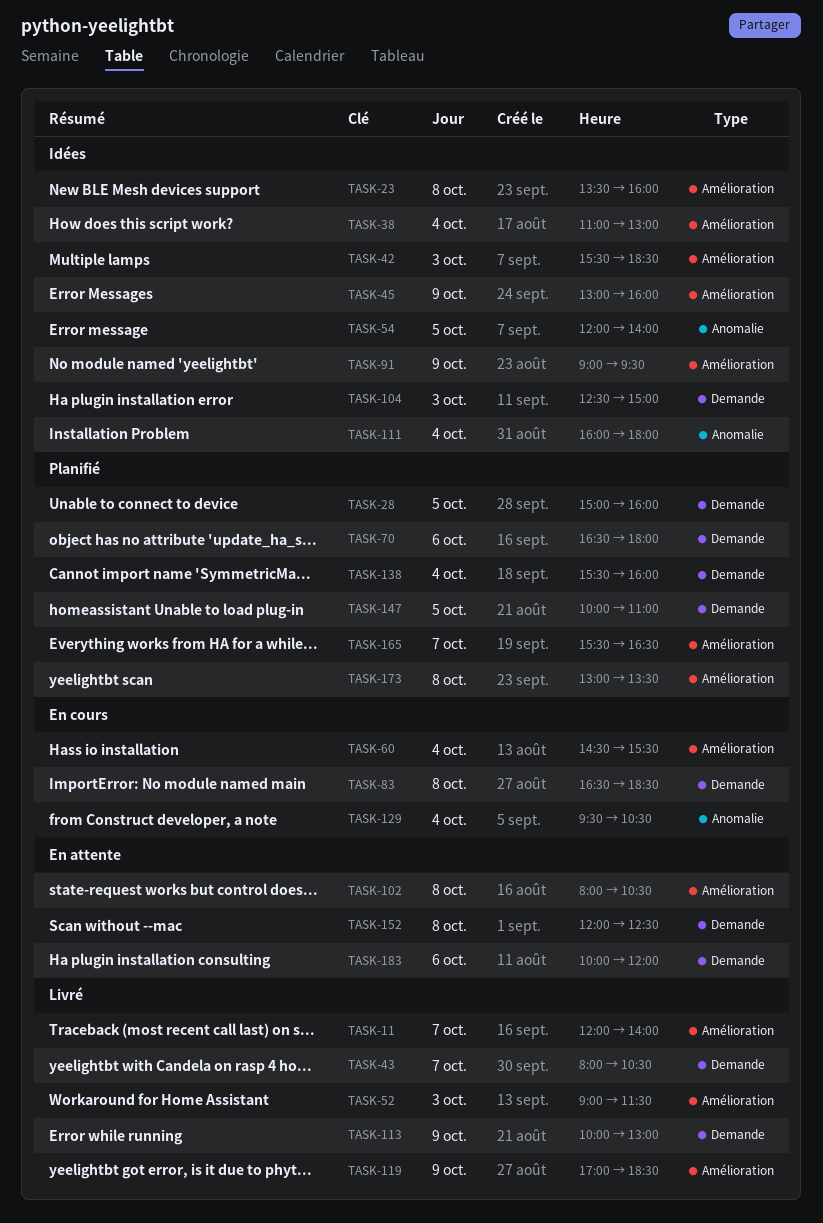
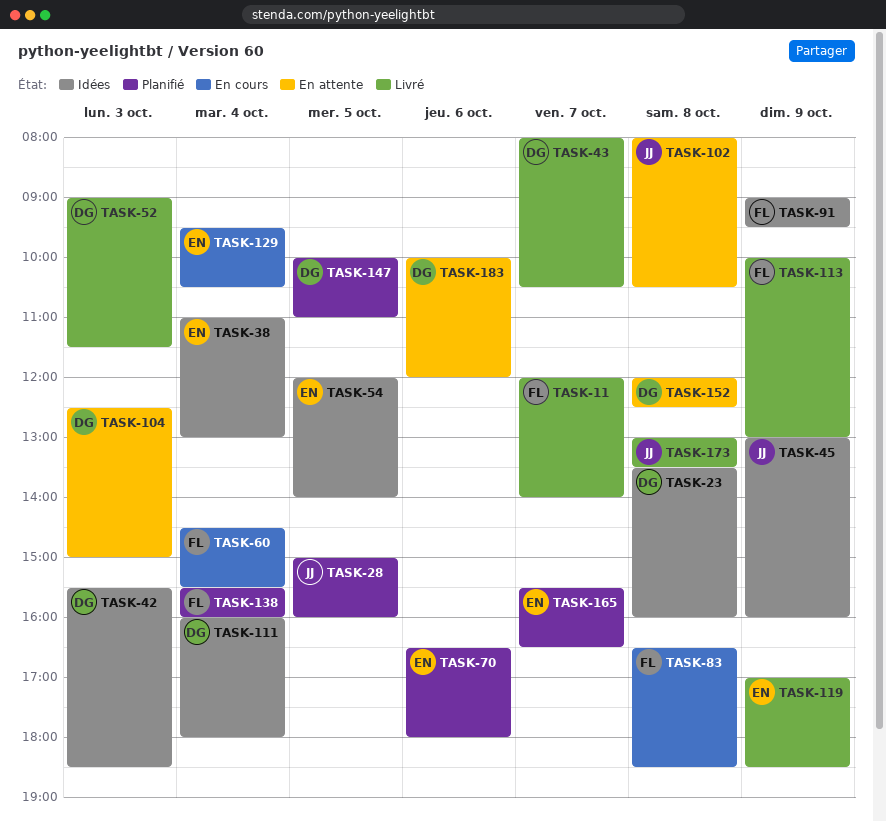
TASK-104, status: Idées -> En attente
TASK-173, status: Planifié -> Livré

